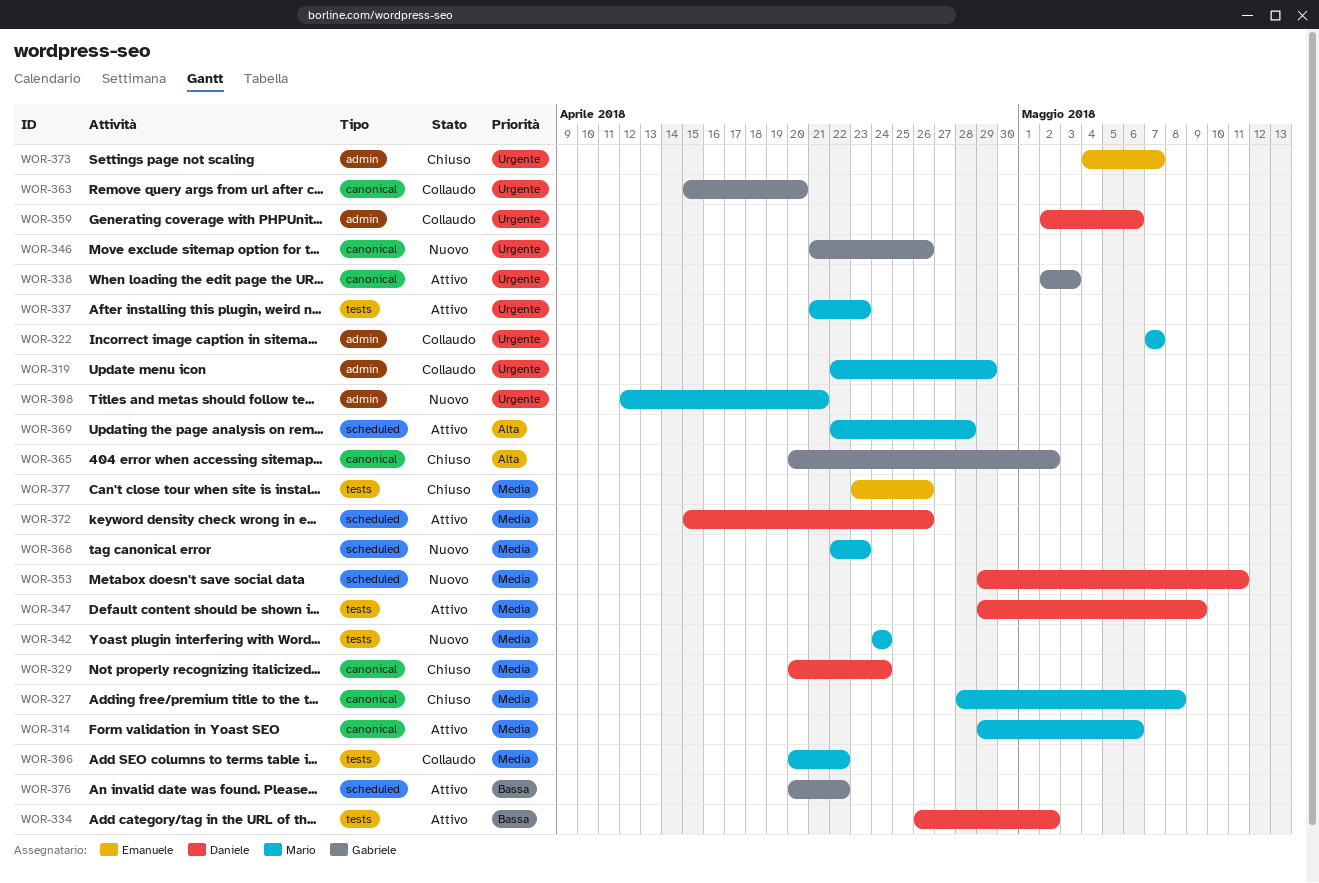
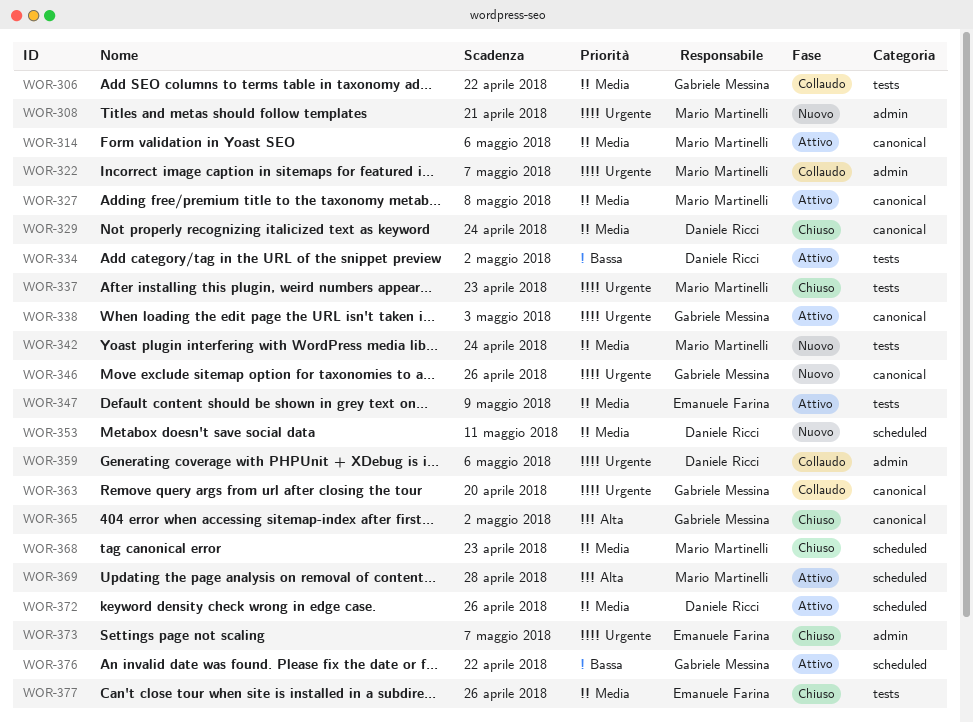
WOR-306, owner: Mario Martinelli -> Gabriele Messina
WOR-319: present -> none
WOR-327, status: Chiuso -> Attivo
WOR-337, status: Attivo -> Chiuso
WOR-347, owner: Daniele Ricci -> Emanuele Farina
WOR-368, status: Nuovo -> Chiuso

